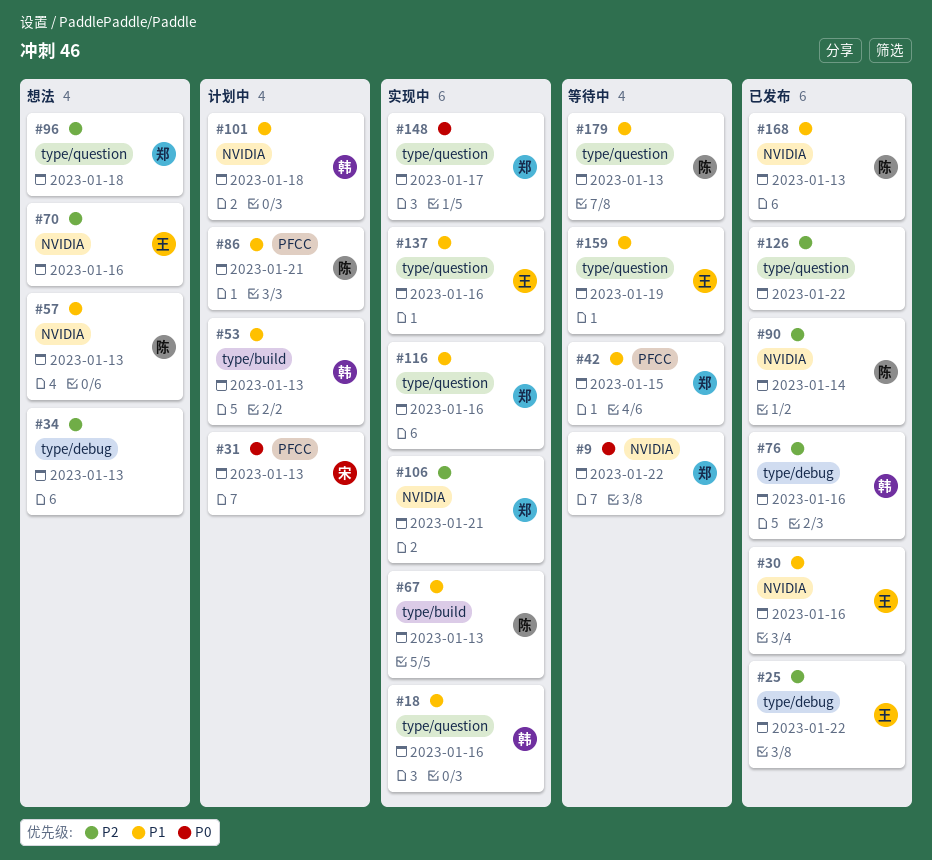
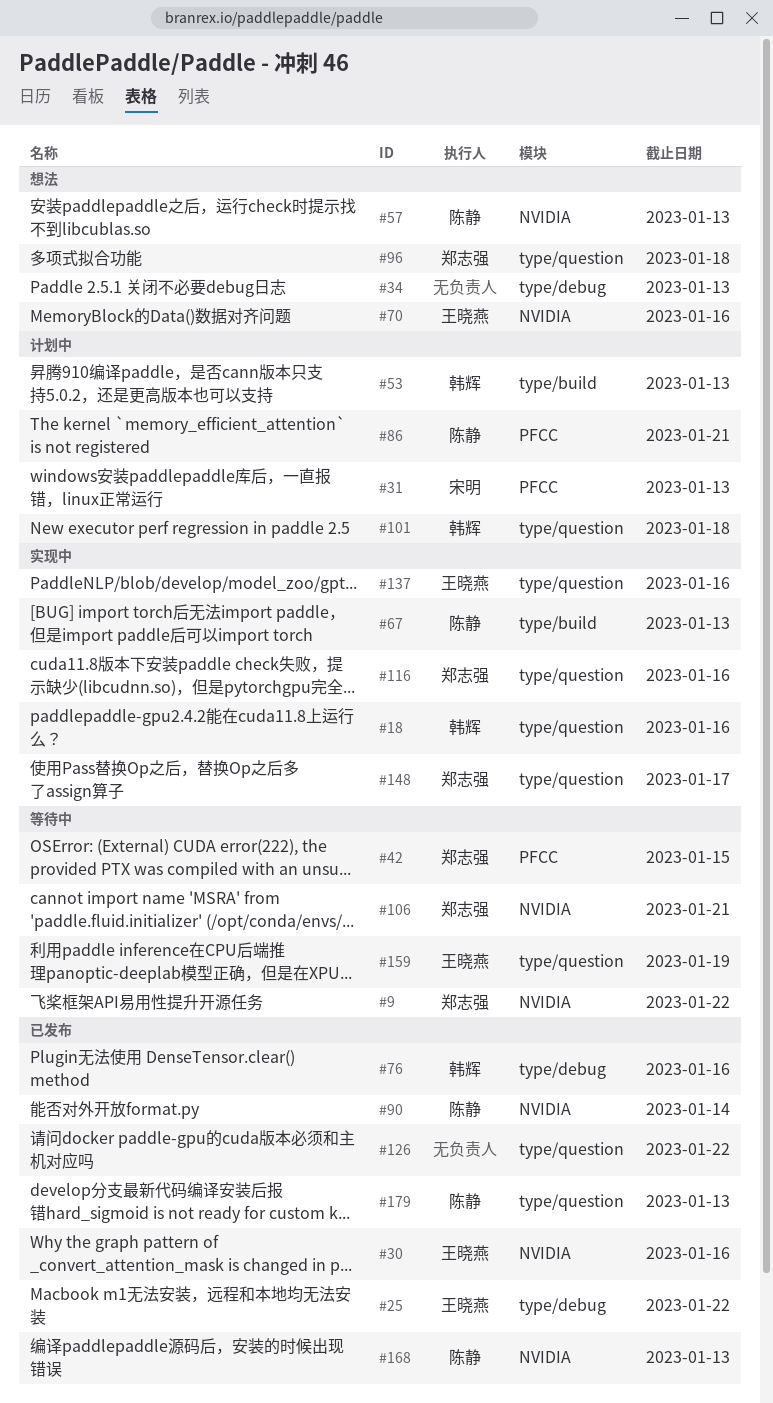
#101, label: NVIDIA -> type/question
#106, status: 实现中 -> 等待中
#179, status: 等待中 -> 已发布

